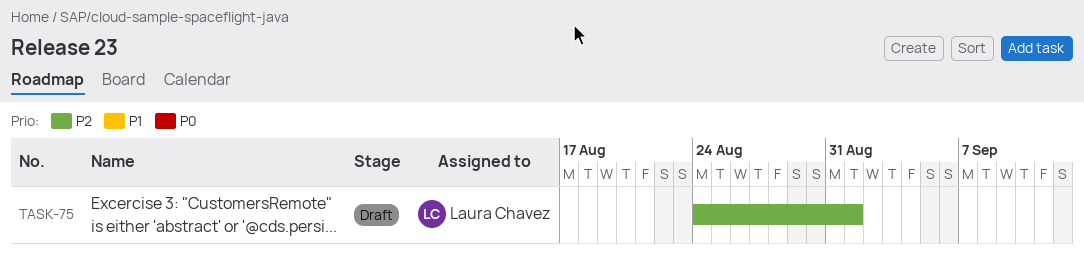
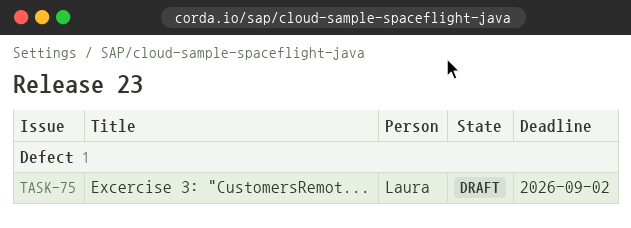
TASK-75, due: Sep 1 -> Sep 2

